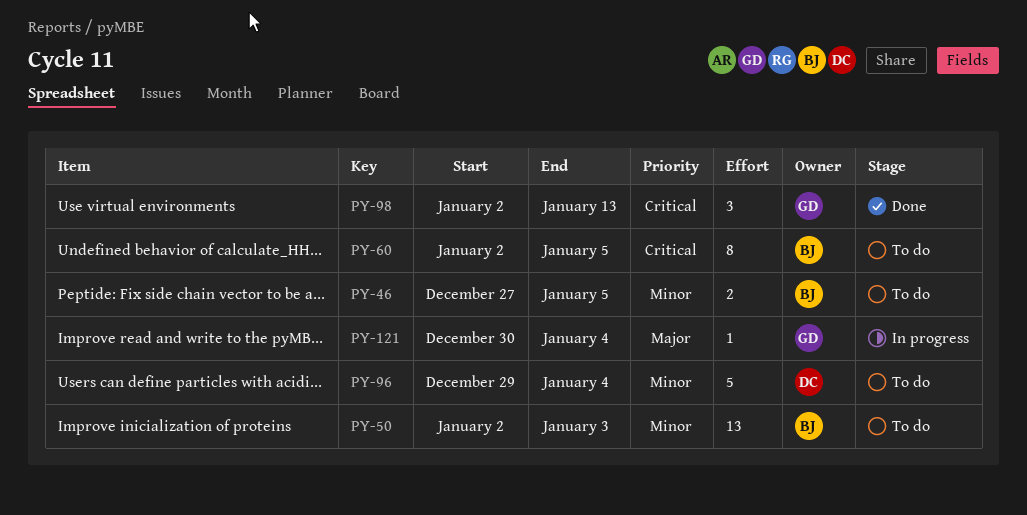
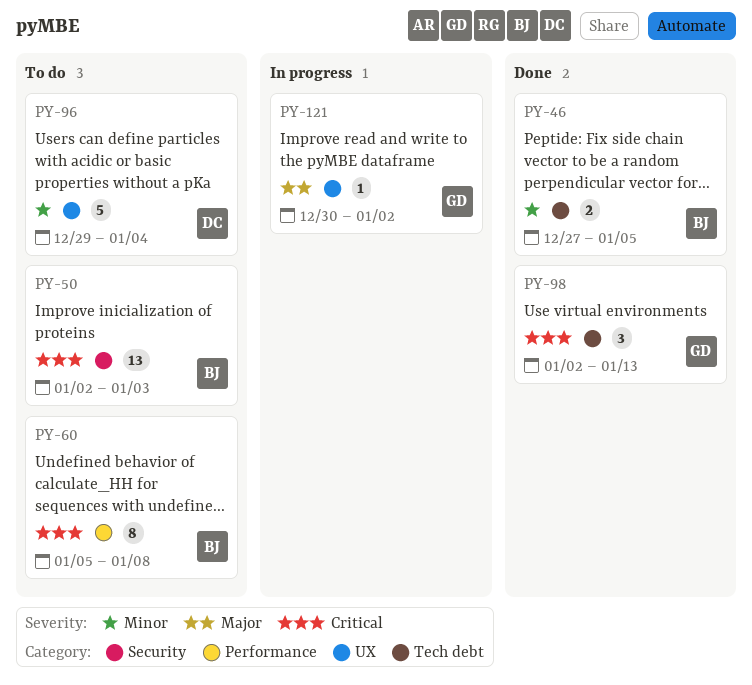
PY-46, status: To do -> Done
PY-50, priority: Minor -> Critical
PY-60, start: Jan 2 -> Jan 5
PY-60, due: Jan 5 -> Jan 8
PY-121, due: Jan 4 -> Jan 2

